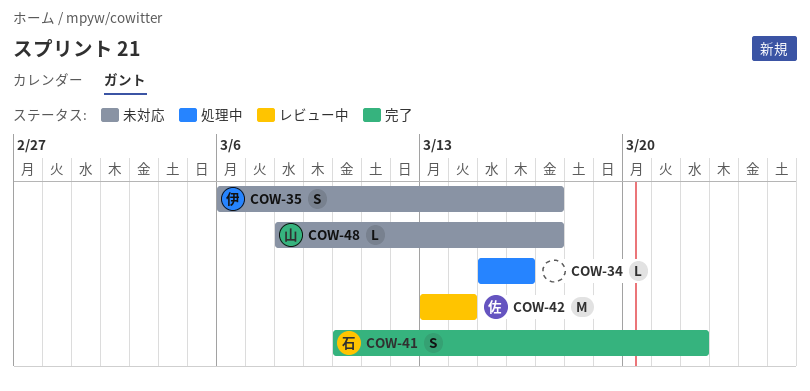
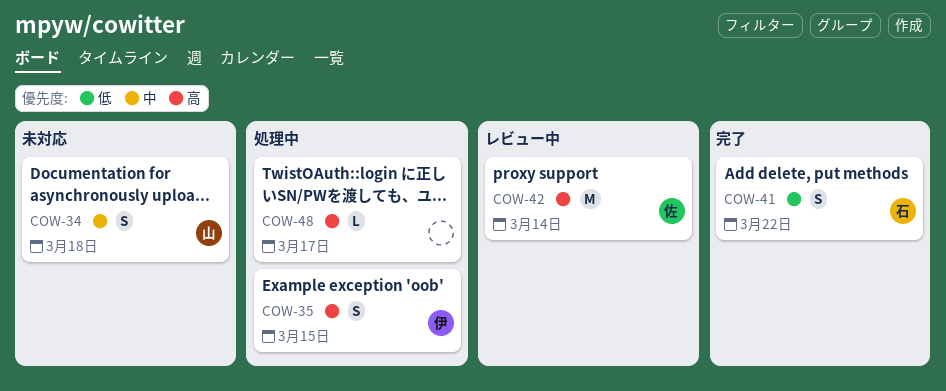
COW-34, status: 処理中 -> 未対応
COW-34, owner: none -> 山
COW-34, estimate: L -> S
COW-34, due: Mar 16 -> Mar 18
COW-35, status: 未対応 -> 処理中
COW-35, due: Mar 17 -> Mar 15
COW-48, status: 未対応 -> 処理中
COW-48, owner: 山 -> none

